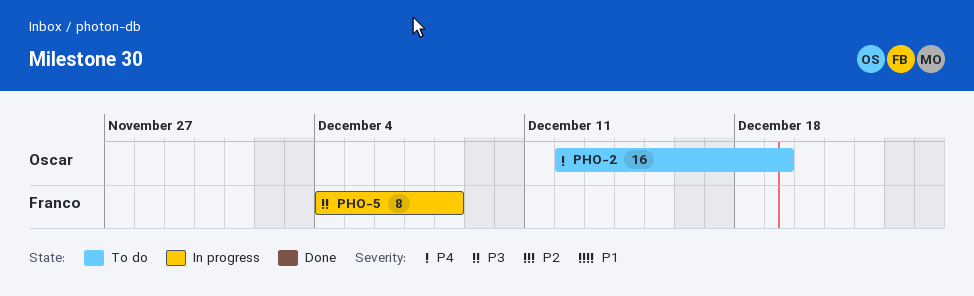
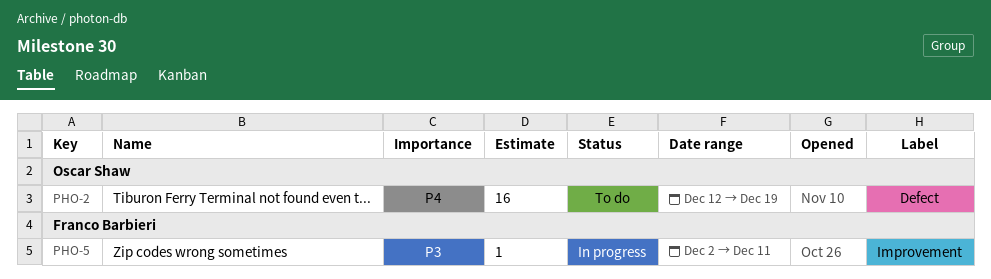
PHO-5, estimate: 8 -> 1
PHO-5, start: Dec 4 -> Dec 2
PHO-5, due: Dec 8 -> Dec 11

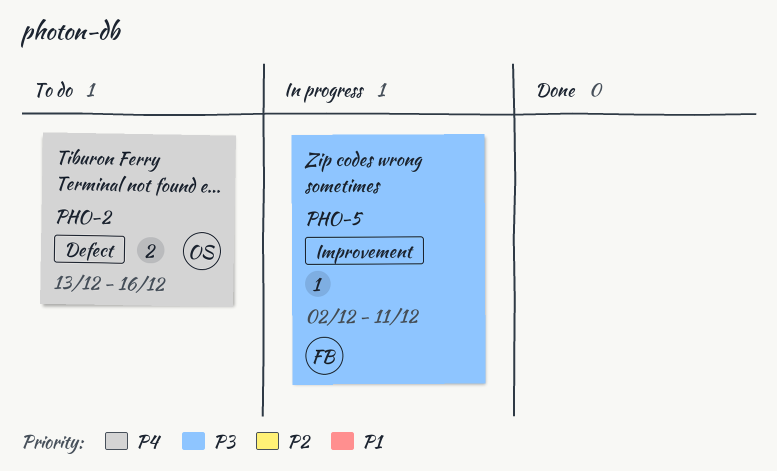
PHO-2, estimate: 16 -> 2
PHO-2, start: Dec 12 -> Dec 13
PHO-2, due: Dec 19 -> Dec 16

